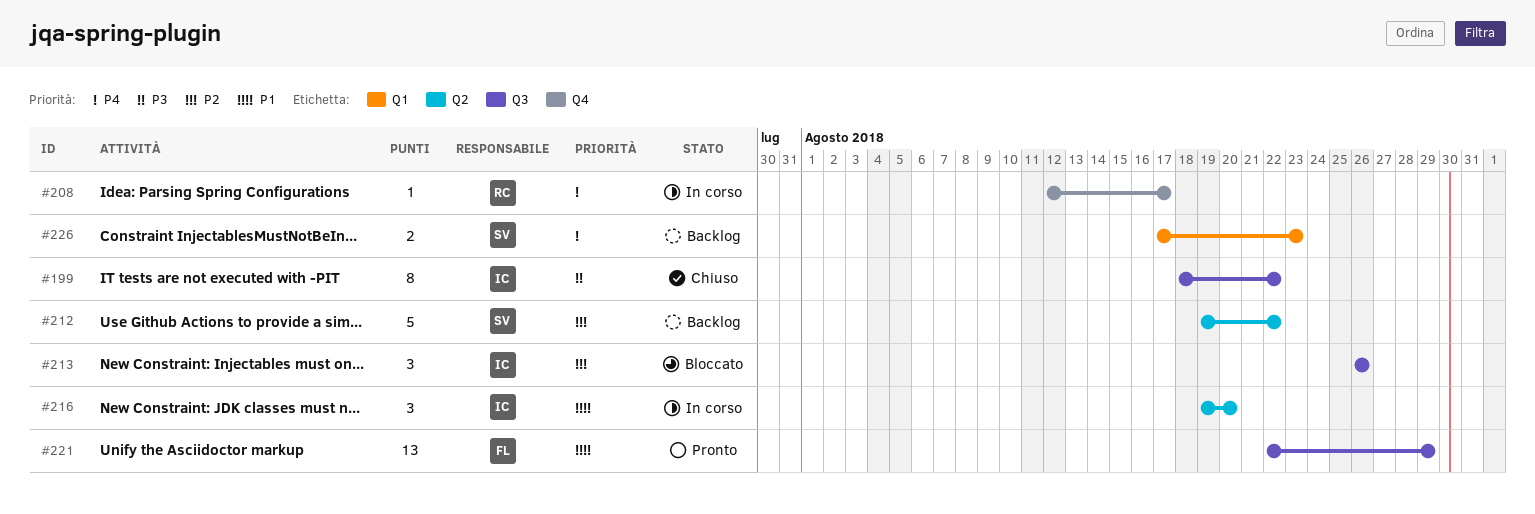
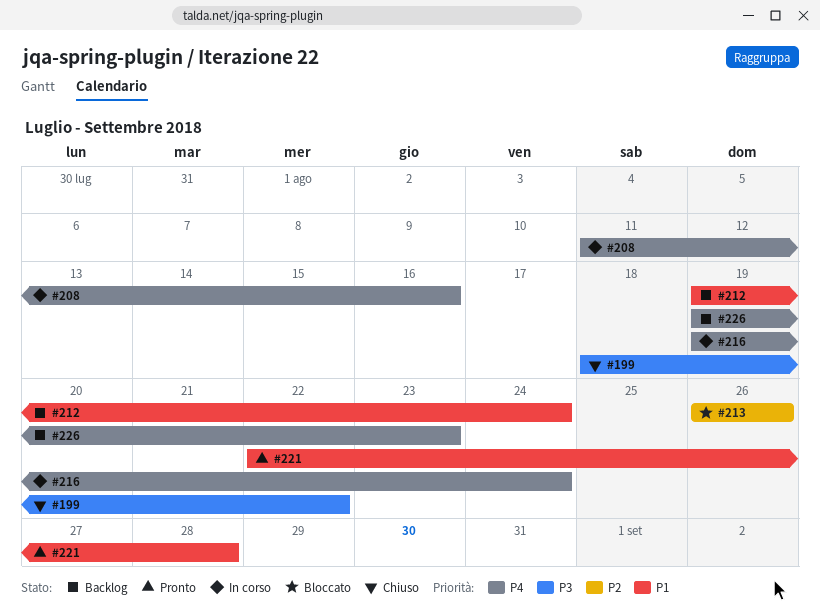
#208, start: Aug 12 -> Aug 11
#208, due: Aug 17 -> Aug 16
#212, priority: P2 -> P1
#212, due: Aug 22 -> Aug 24
#216, priority: P1 -> P4
#216, due: Aug 20 -> Aug 24
#221, due: Aug 29 -> Aug 28
#226, start: Aug 17 -> Aug 19

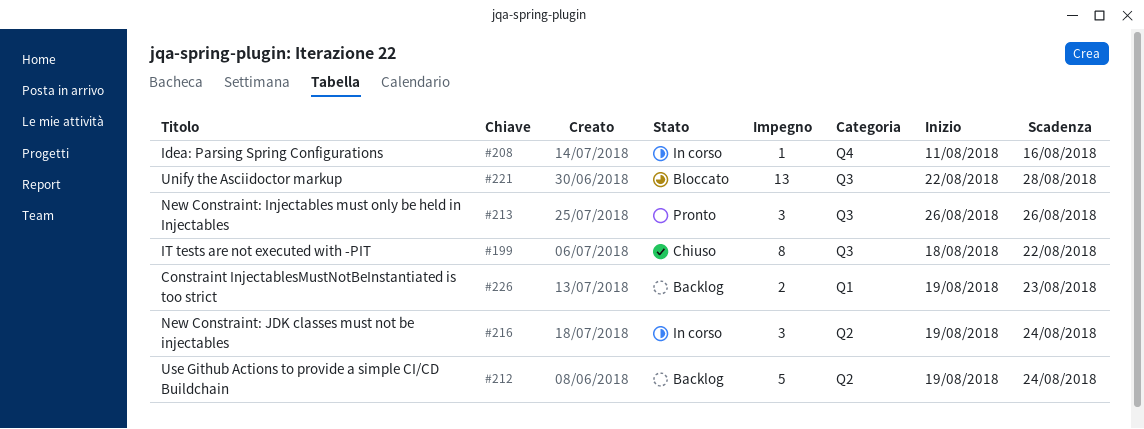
#213, status: Bloccato -> Pronto
#221, status: Pronto -> Bloccato

